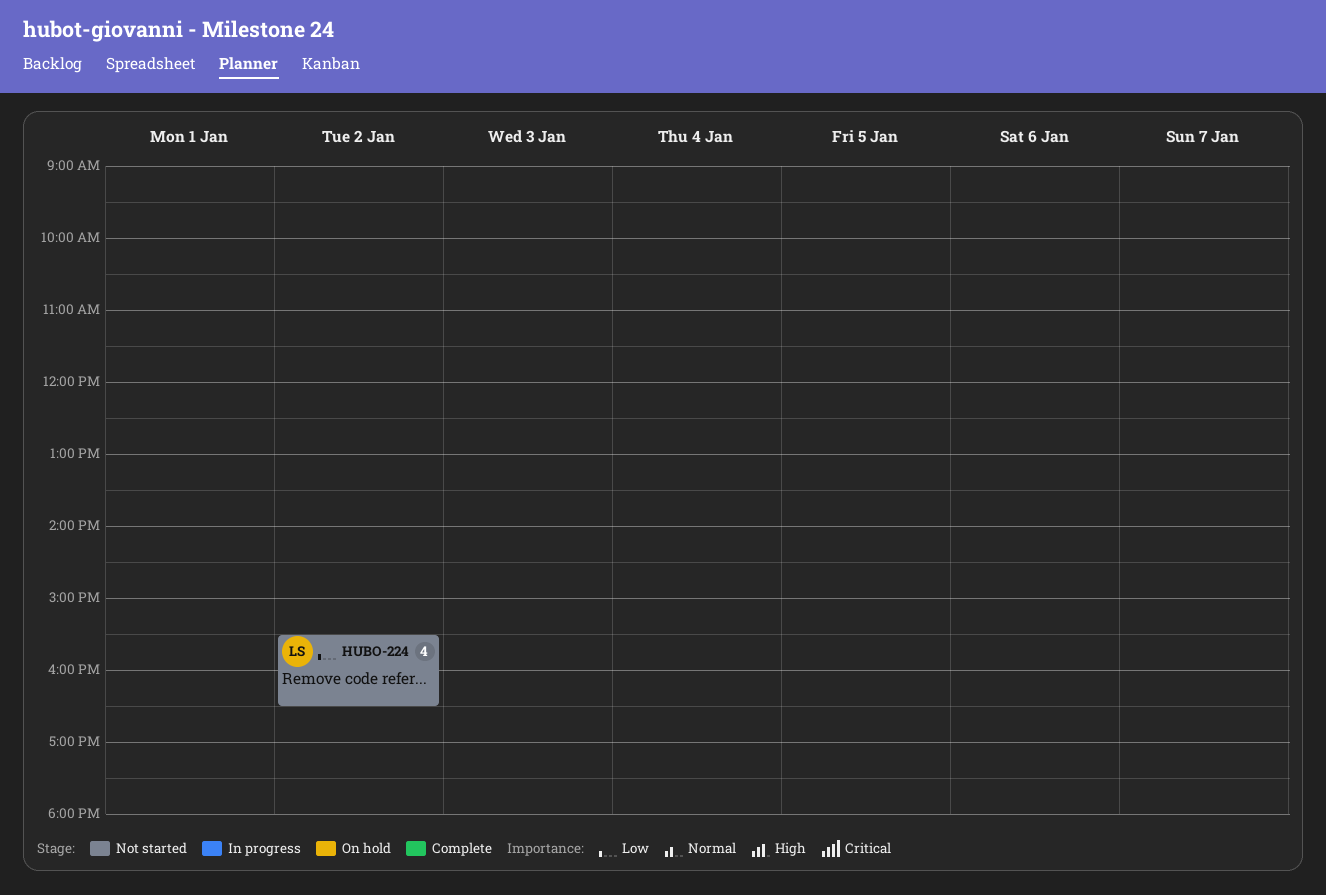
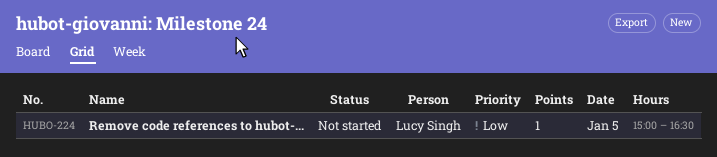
HUBO-224, estimate: 4 -> 1
HUBO-224, day: Jan 2 -> Jan 5
HUBO-224, begins: 15:30 -> 15:00

